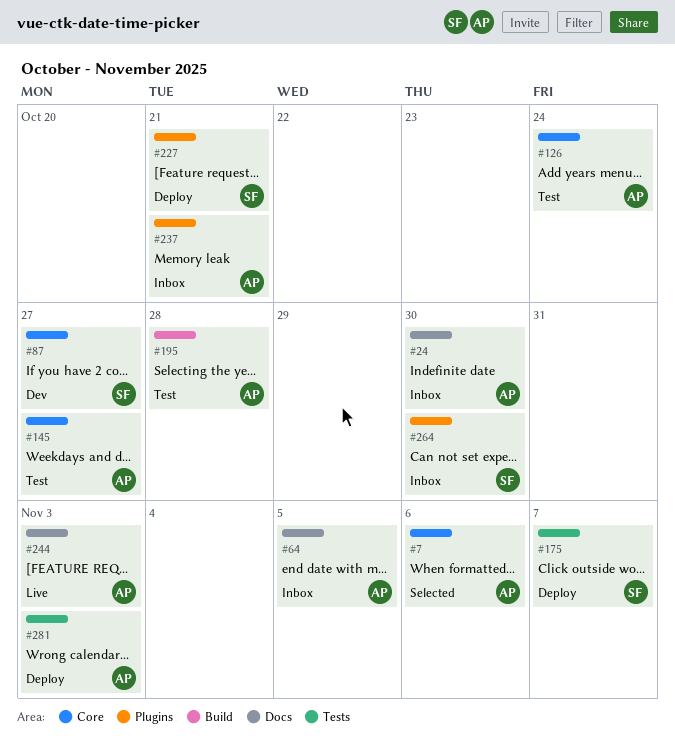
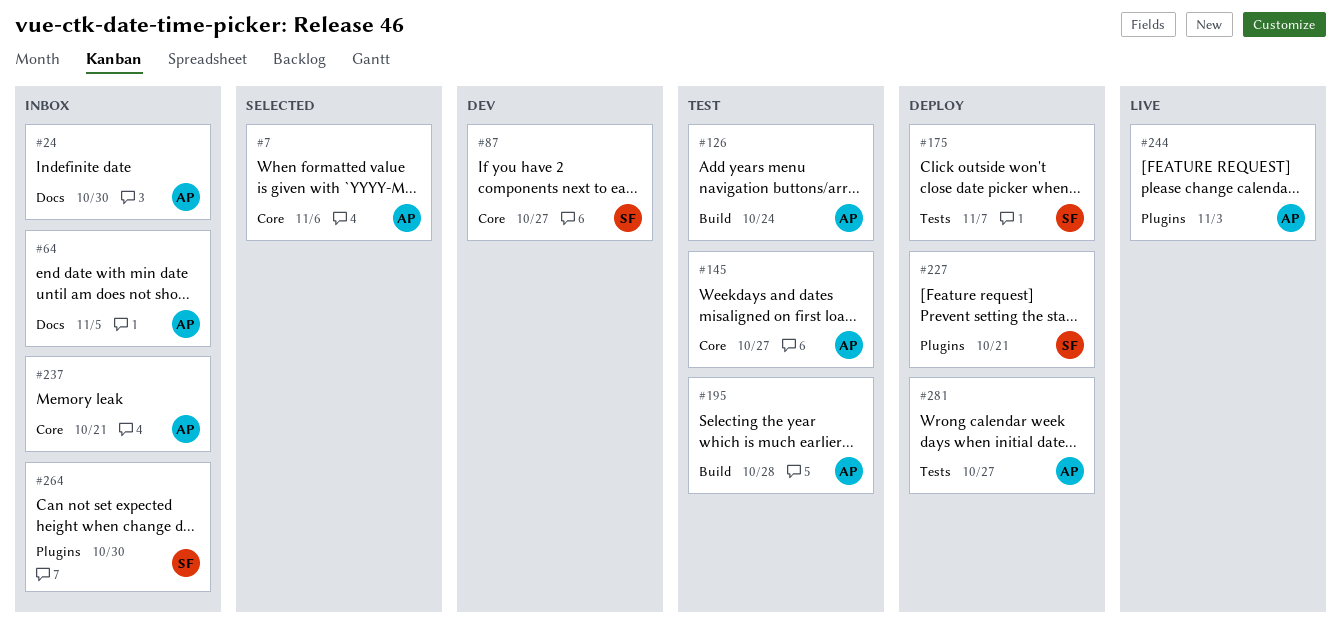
#126, label: Core -> Build
#237, label: Plugins -> Core
#244, label: Docs -> Plugins
#281, due: Nov 3 -> Oct 27

